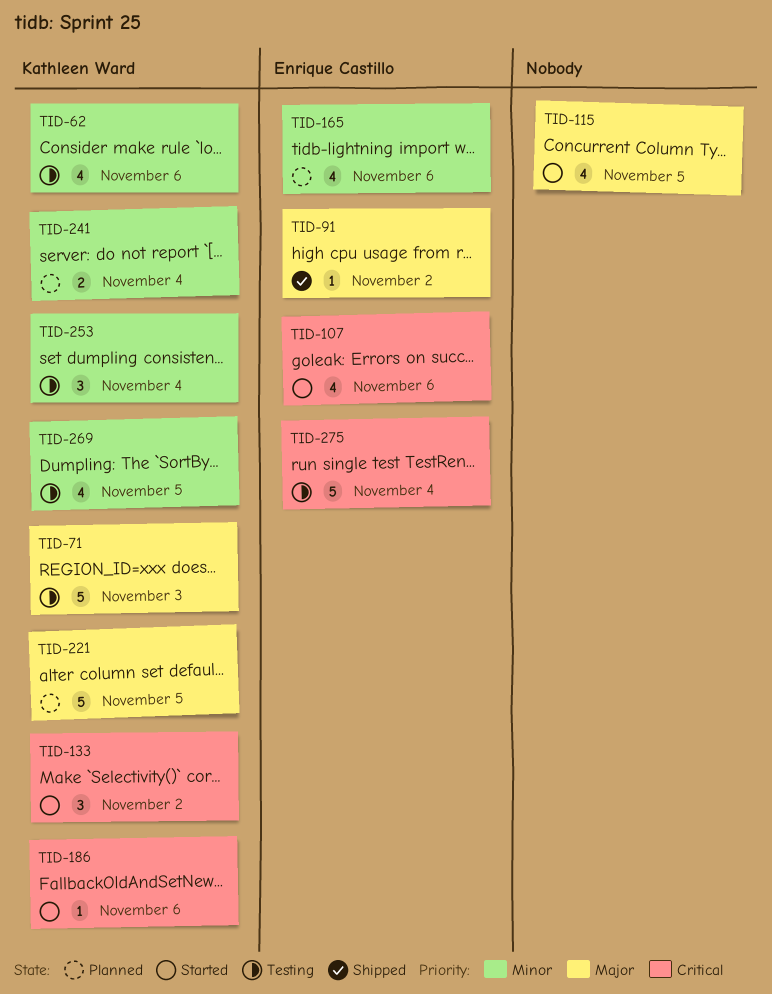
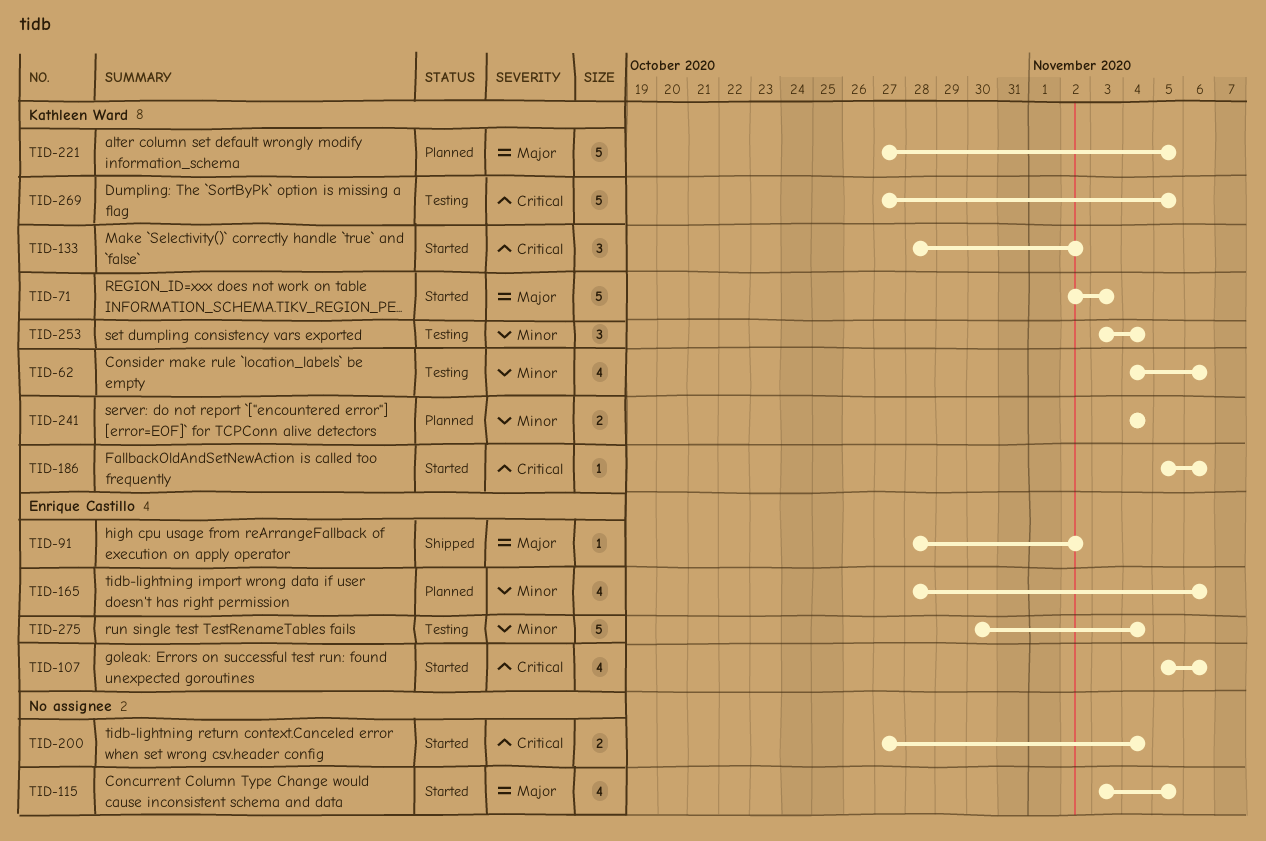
TID-71, status: Testing -> Started
TID-200: none -> present
TID-269, priority: Minor -> Critical
TID-269, estimate: 4 -> 5
TID-275, priority: Critical -> Minor

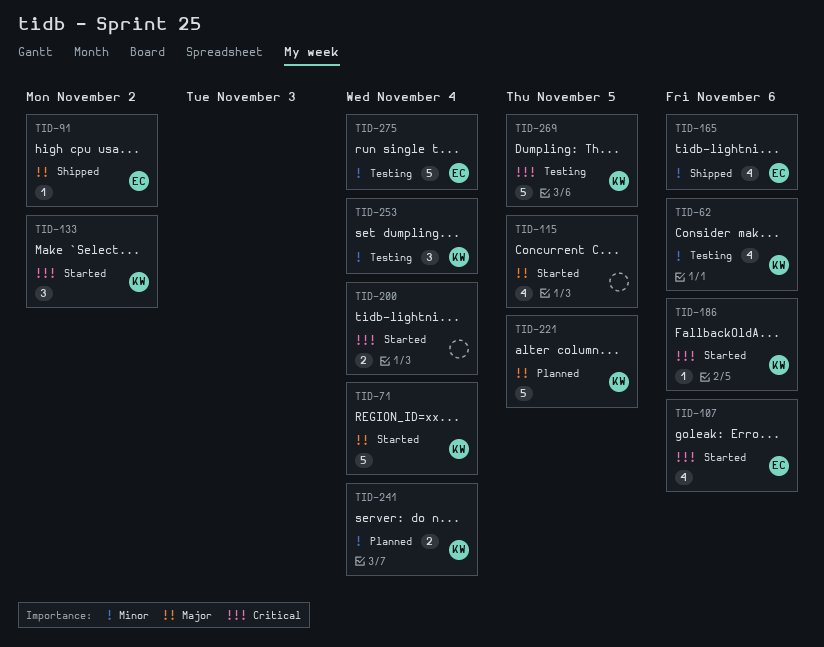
TID-71, due: Nov 3 -> Nov 4
TID-165, status: Planned -> Shipped

